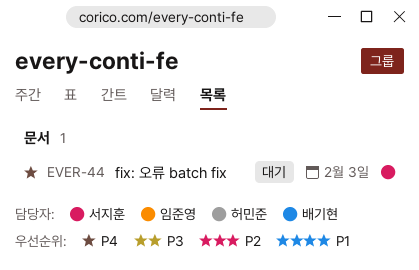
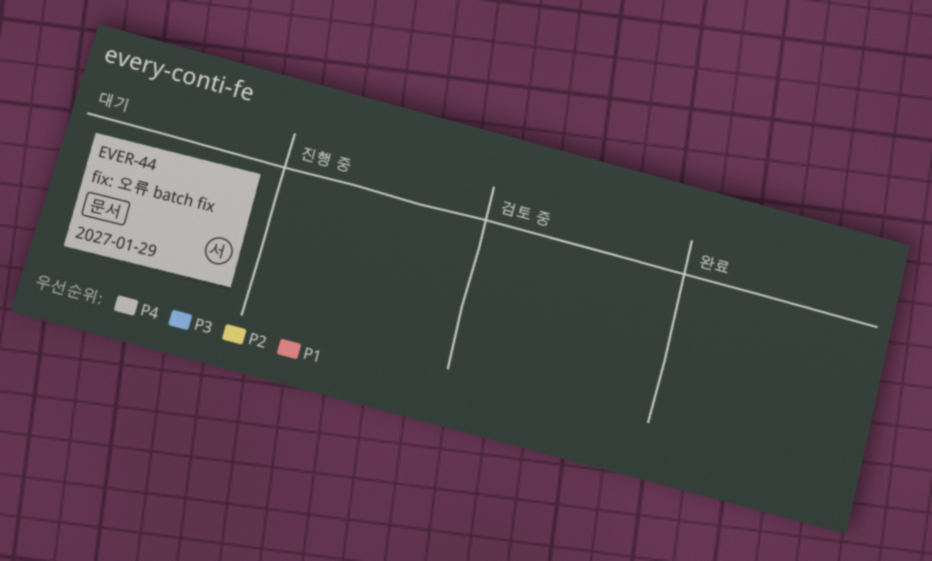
EVER-44, due: Feb 3 -> Jan 29

